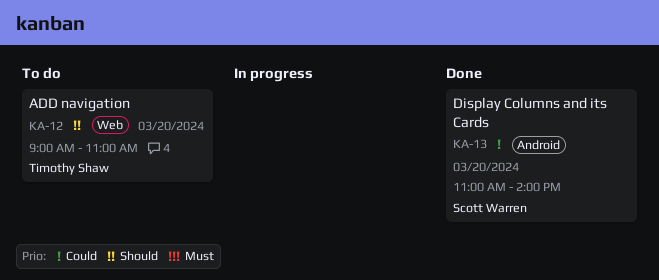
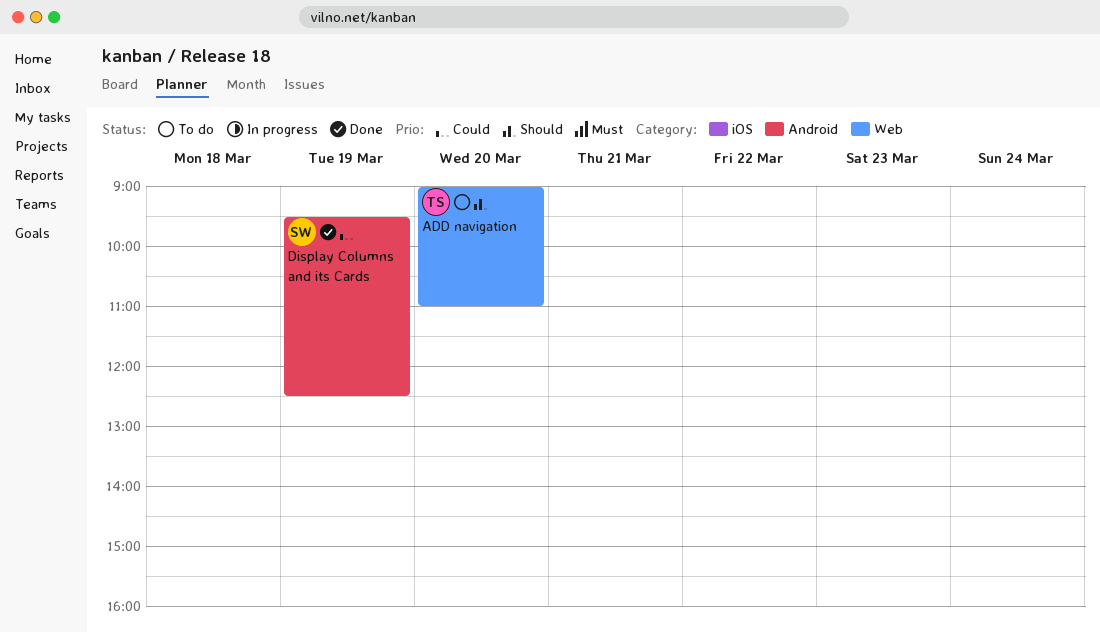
Display Columns and its Cards, day: Mar 20 -> Mar 19
Display Columns and its Cards, begins: 11:00 -> 09:30
Display Columns and its Cards, ends: 14:00 -> 12:30

